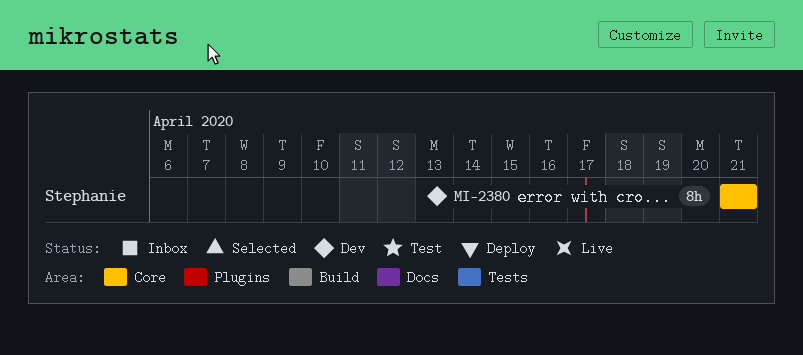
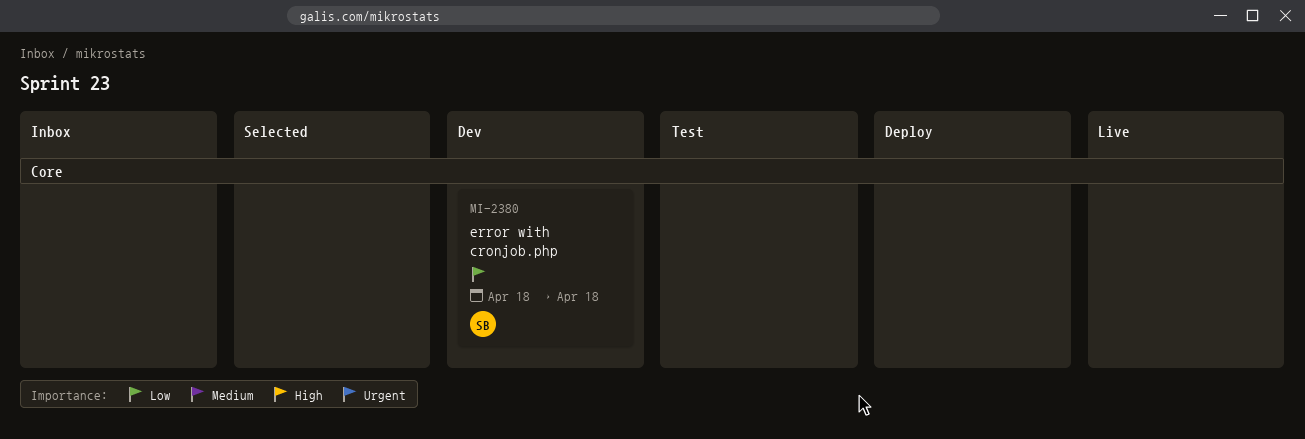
MI-2380, start: Apr 21 -> Apr 18
MI-2380, due: Apr 21 -> Apr 18

